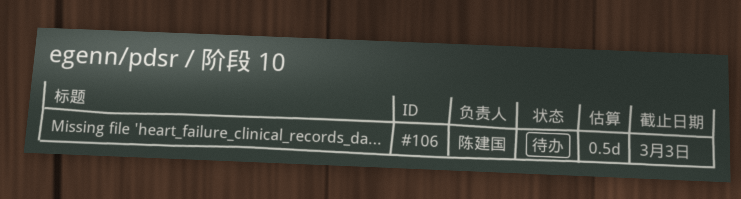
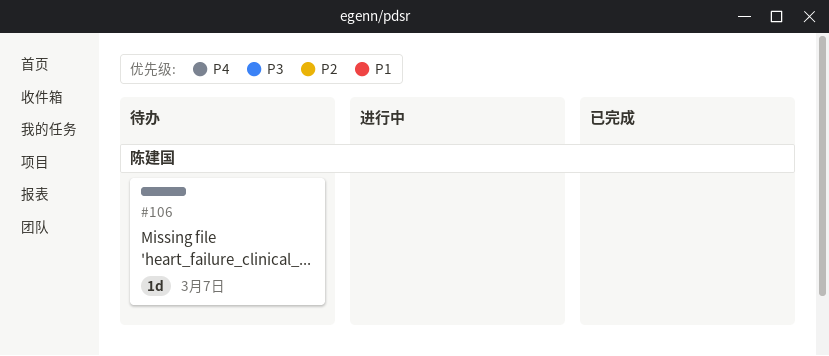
#106, estimate: 0.5d -> 1d
#106, due: Mar 3 -> Mar 7

